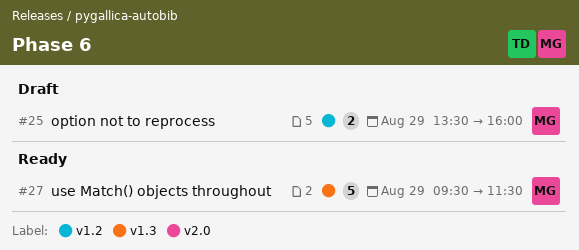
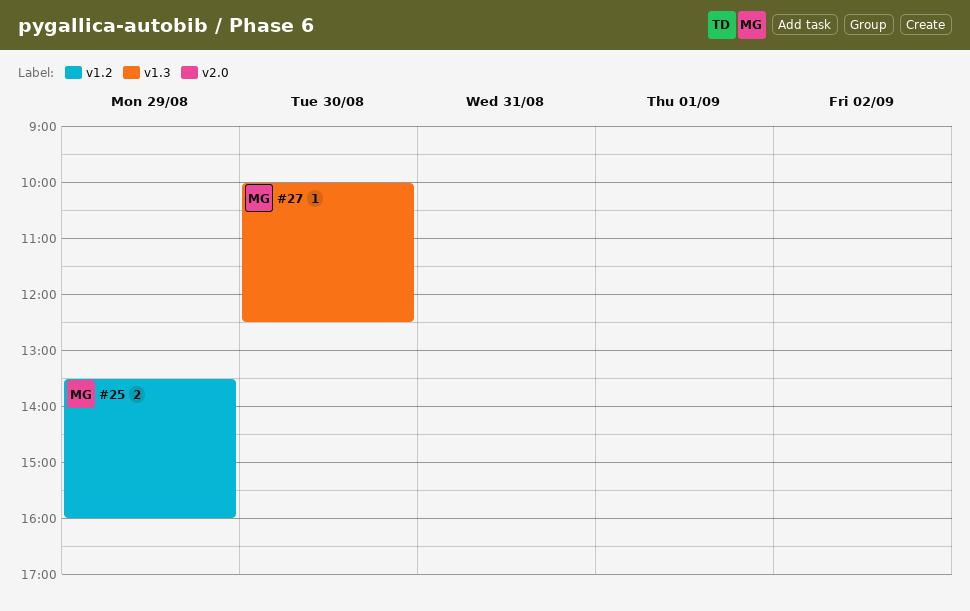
#27, estimate: 5 -> 1
#27, day: Aug 29 -> Aug 30
#27, begins: 09:30 -> 10:00
#27, ends: 11:30 -> 12:30

